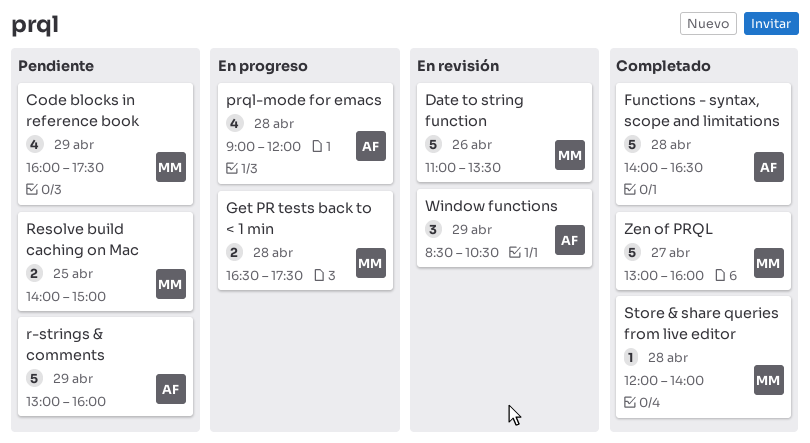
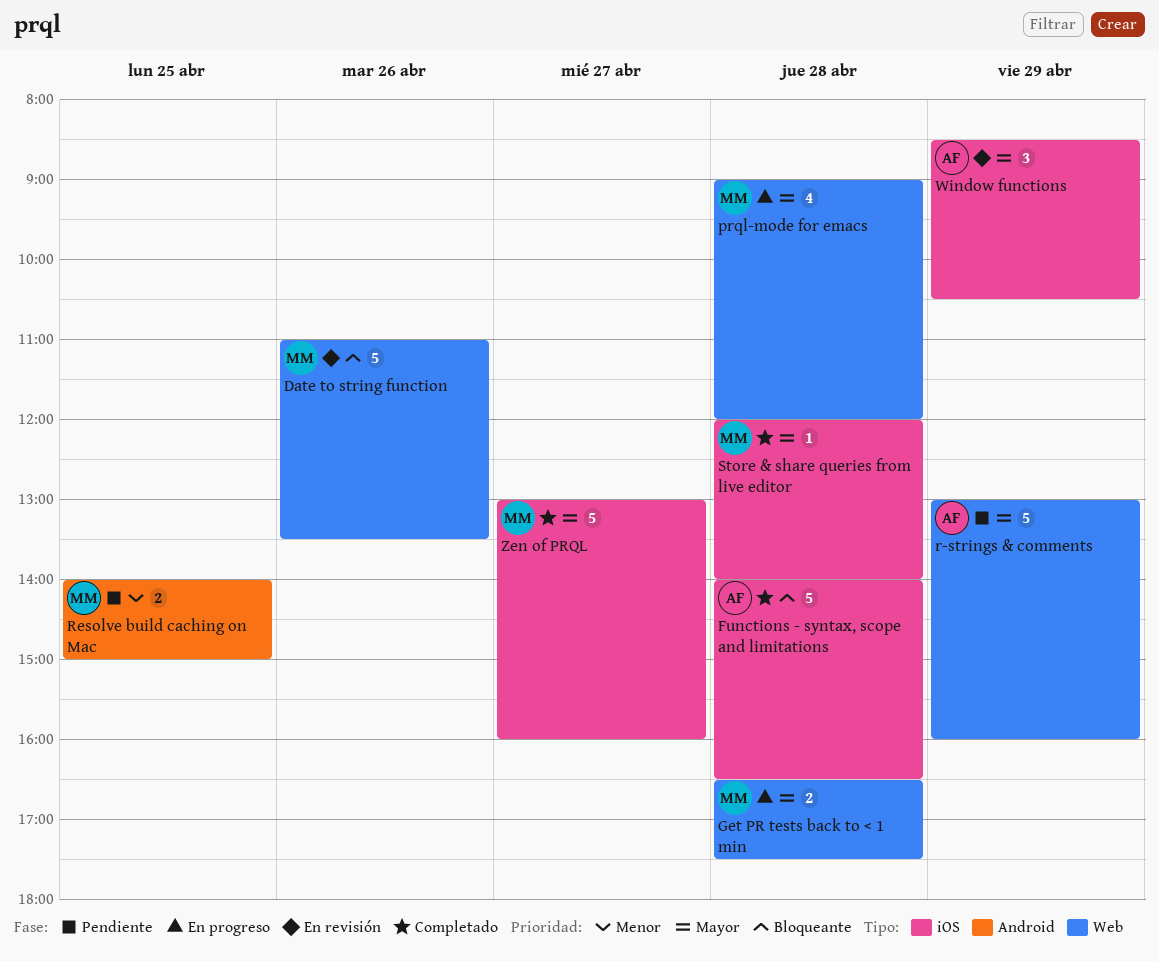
Code blocks in reference book: present -> none
prql-mode for emacs, owner: AF -> MM

